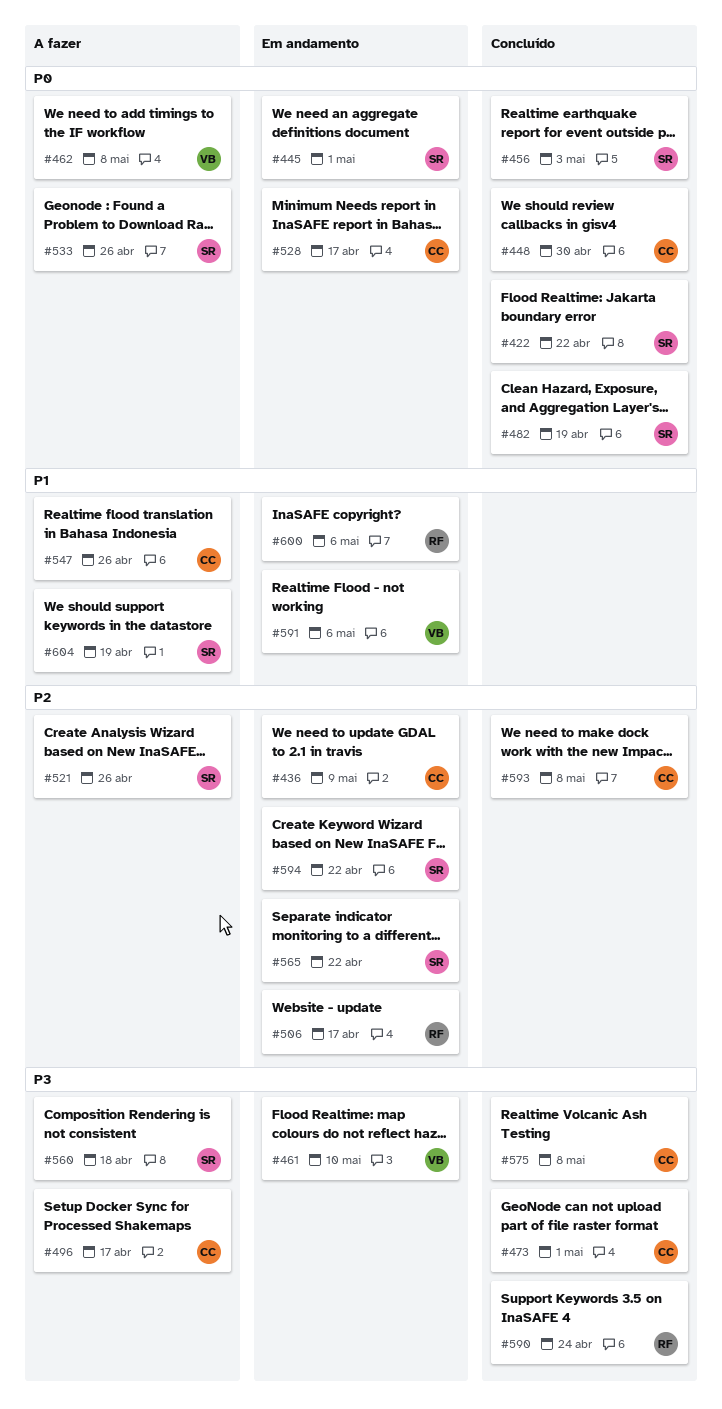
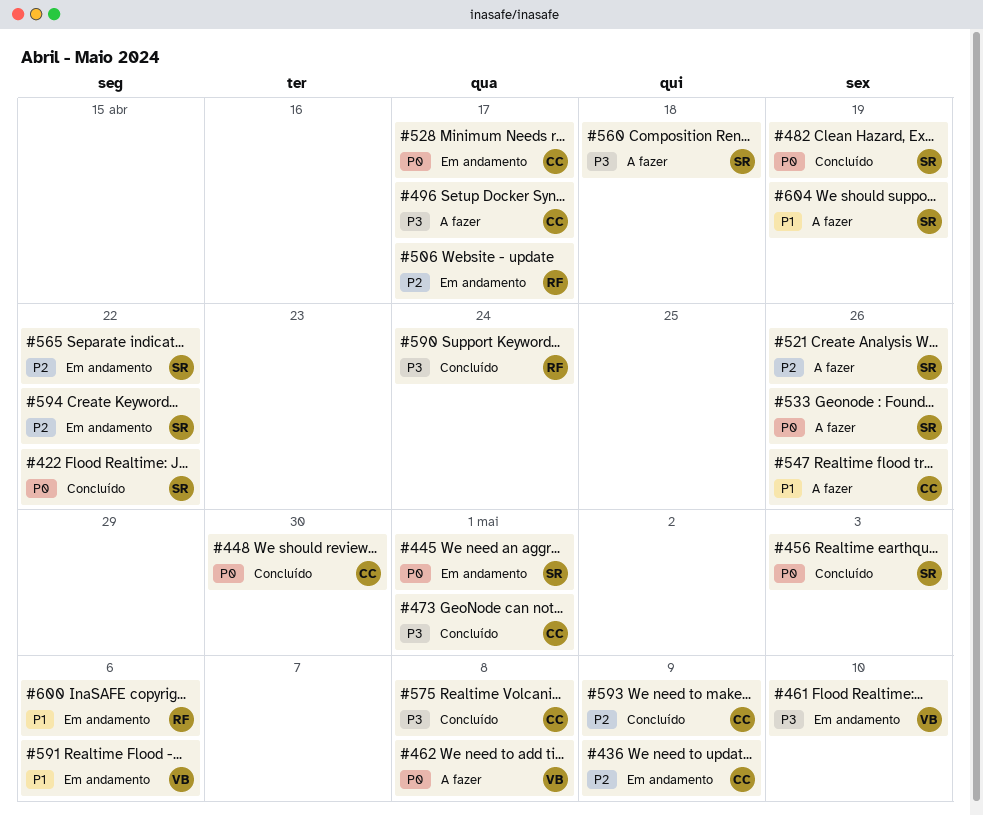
#593, due: May 8 -> May 9

